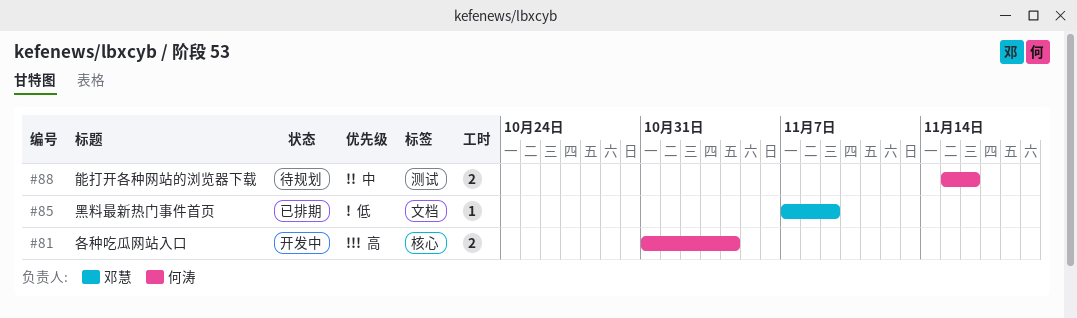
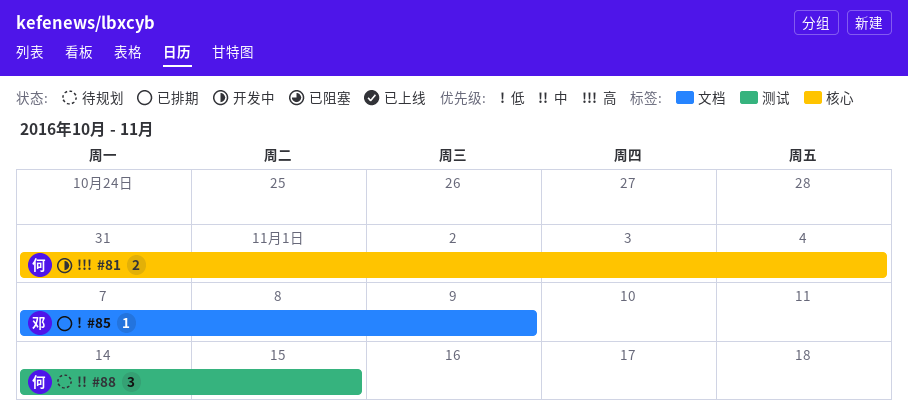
#88, estimate: 2 -> 3
#88, start: Nov 15 -> Nov 14
#88, due: Nov 16 -> Nov 15

